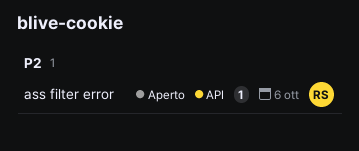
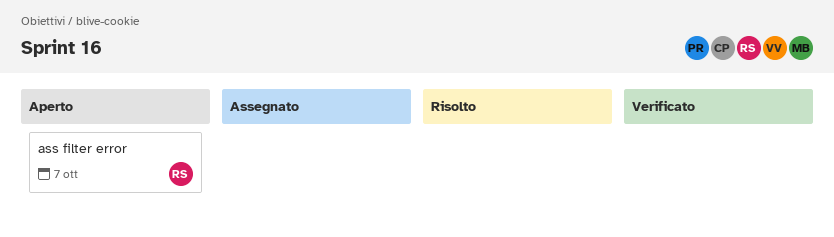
ass filter error, due: Oct 6 -> Oct 7

